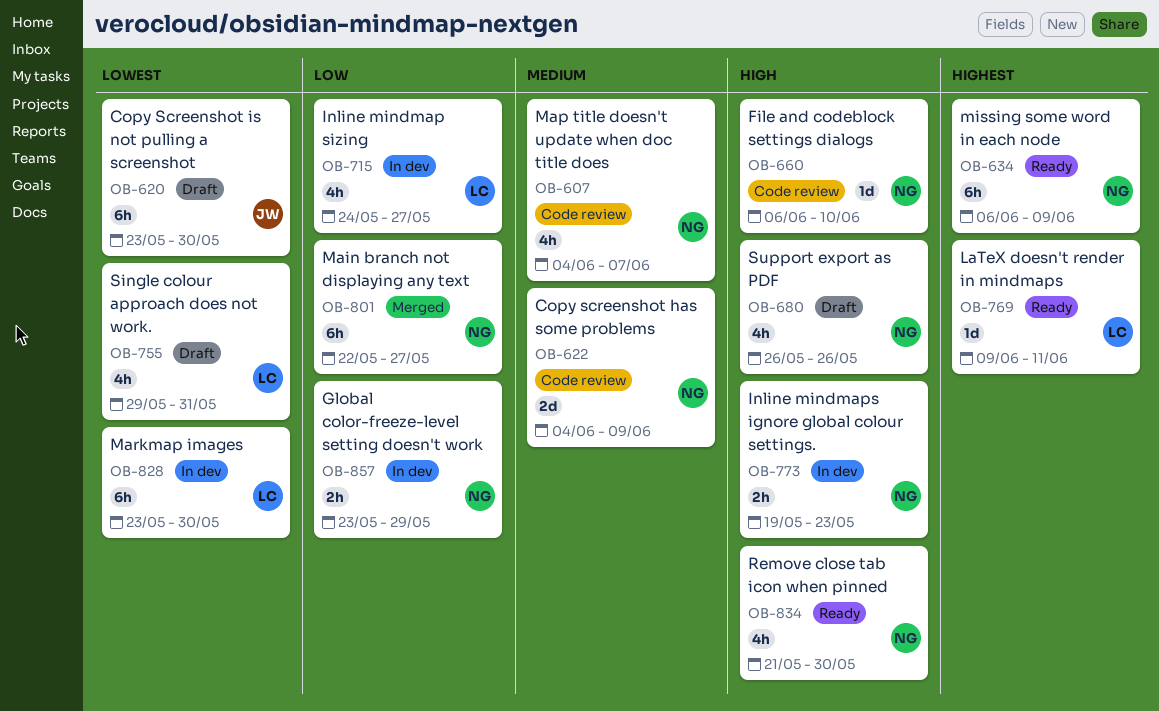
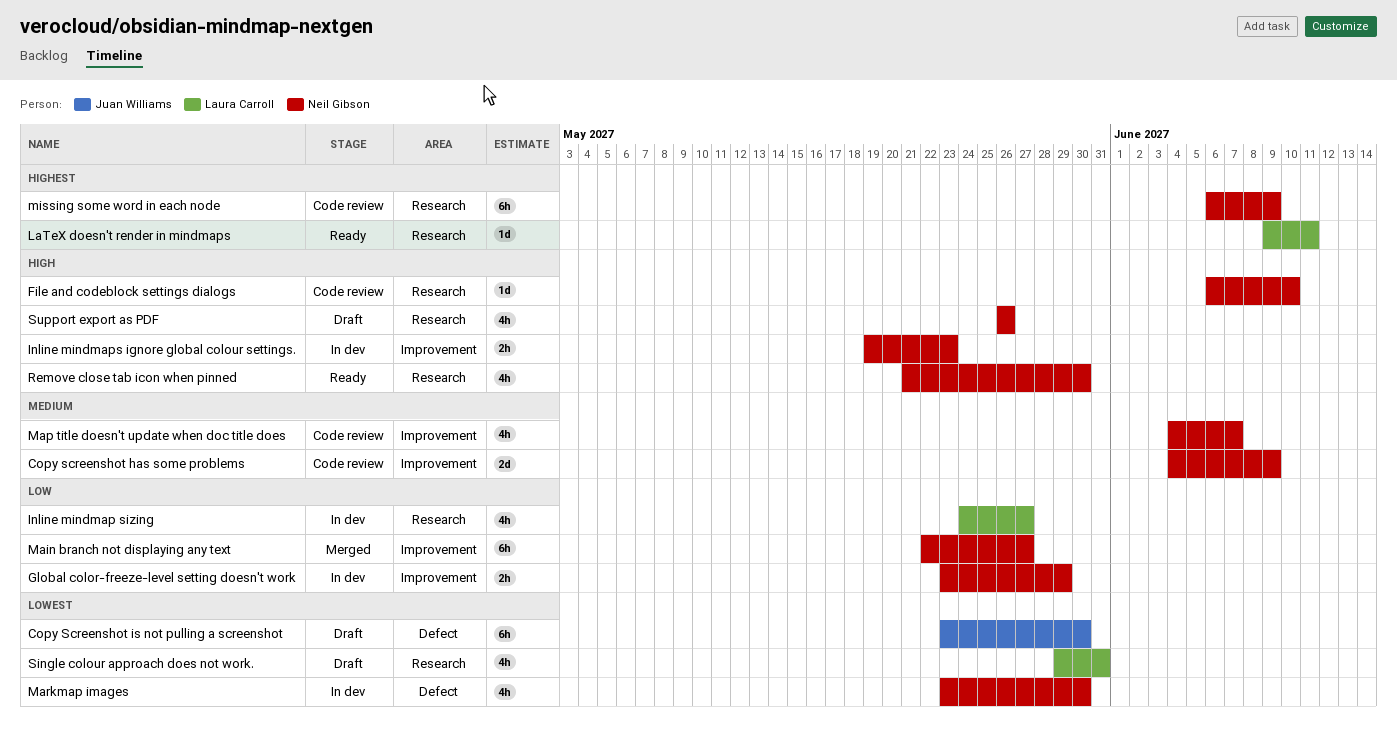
Markmap images, owner: Laura Carroll -> Neil Gibson
Markmap images, estimate: 6h -> 4h
missing some word in each node, status: Ready -> Code review

